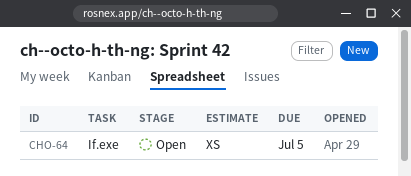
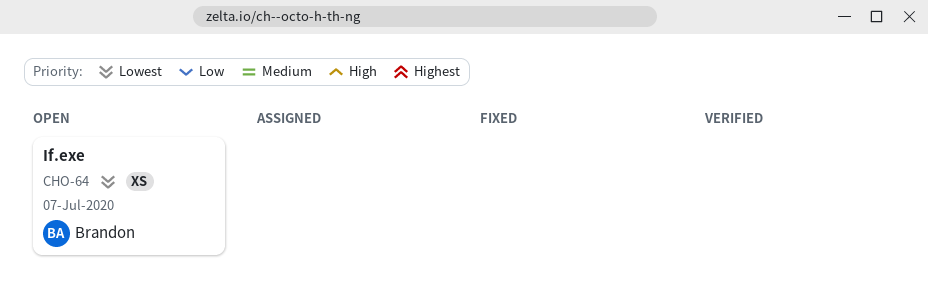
CHO-64, due: Jul 5 -> Jul 7

